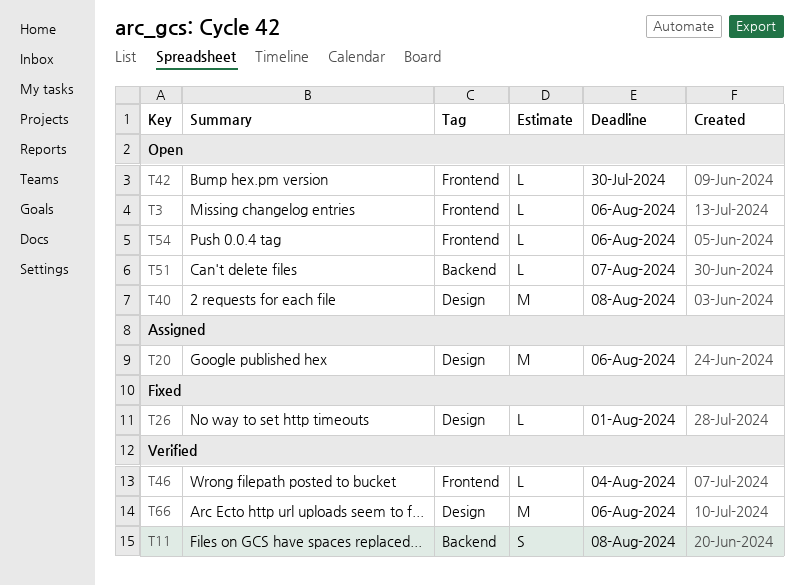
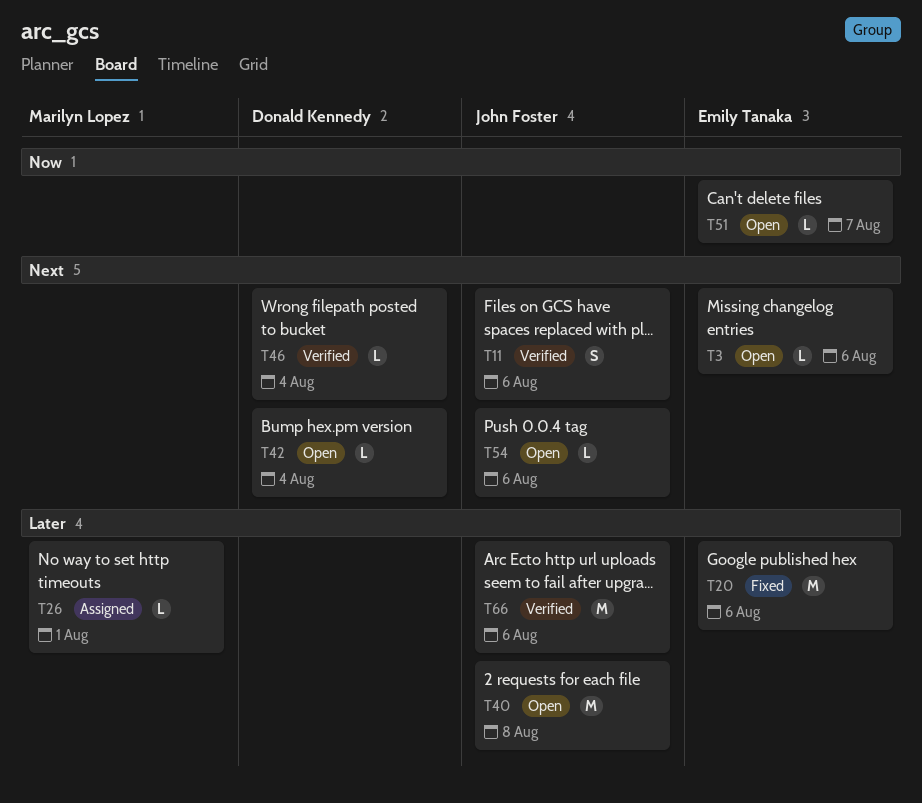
T11, due: Aug 8 -> Aug 6
T20, status: Assigned -> Fixed
T26, status: Fixed -> Assigned
T42, due: Jul 30 -> Aug 4

